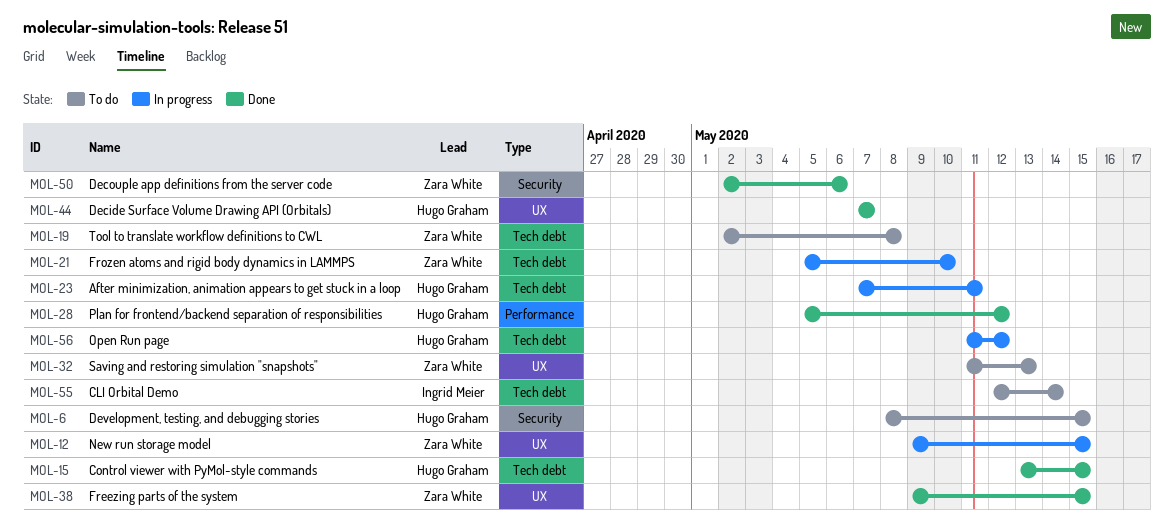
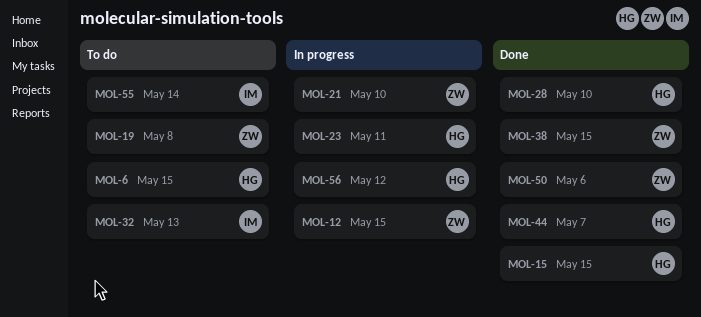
MOL-28, due: May 12 -> May 10
MOL-32, owner: Zara White -> Ingrid Meier

